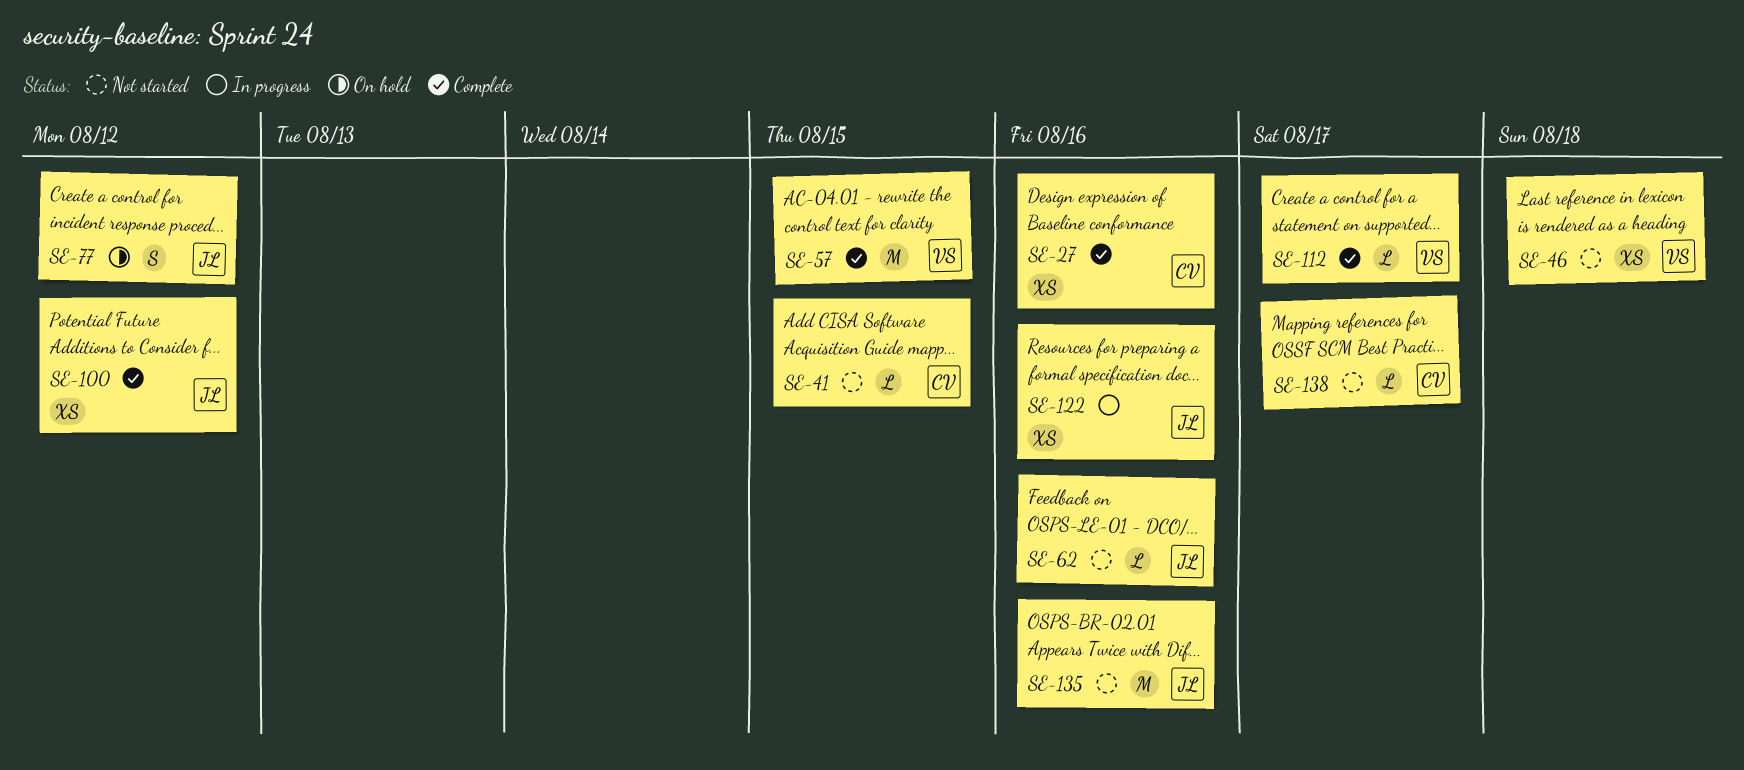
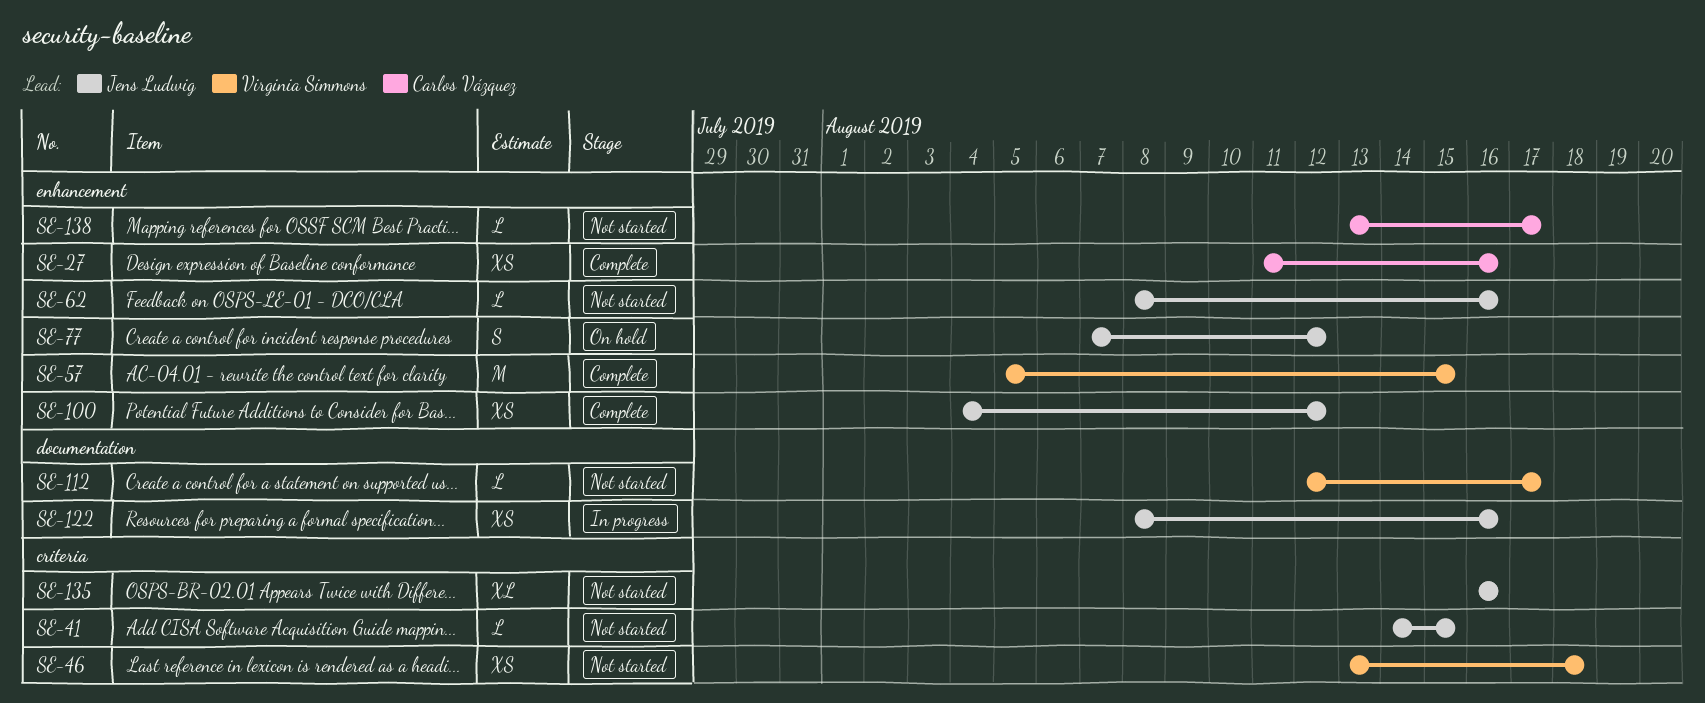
SE-41, owner: Carlos Vázquez -> Jens Ludwig
SE-112, status: Complete -> Not started
SE-135, estimate: M -> XL

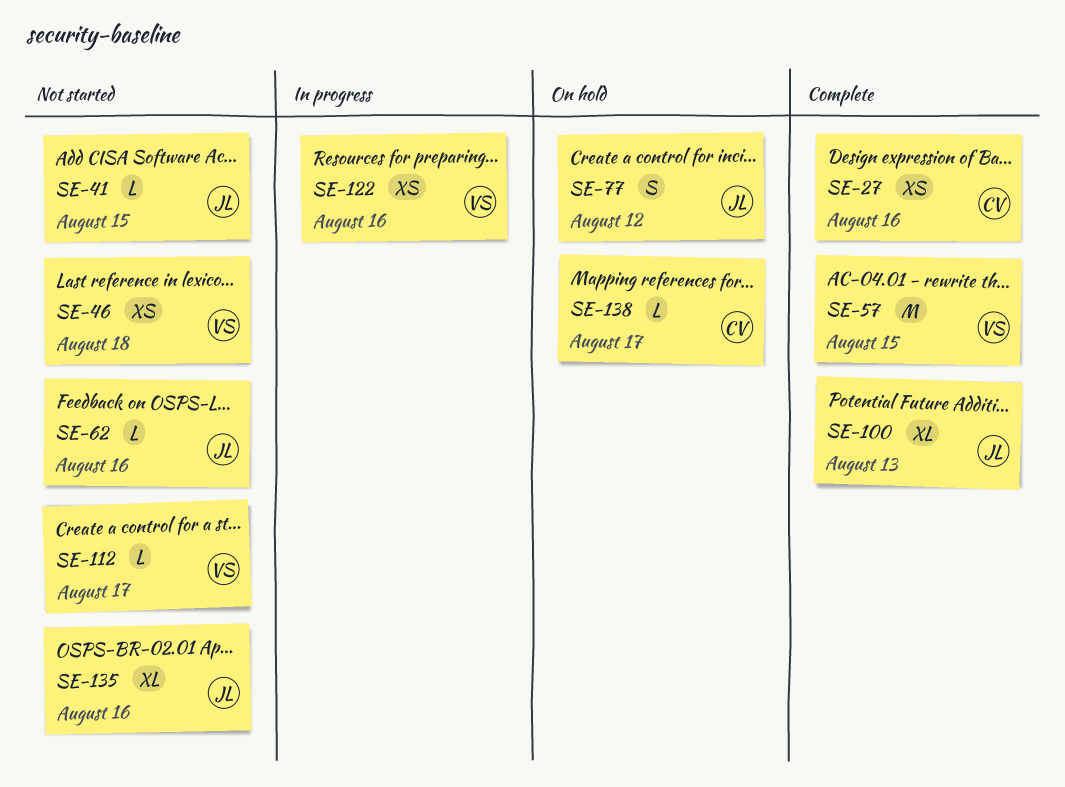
SE-100, estimate: XS -> XL
SE-100, due: Aug 12 -> Aug 13
SE-122, owner: Jens Ludwig -> Virginia Simmons
SE-138, status: Not started -> On hold

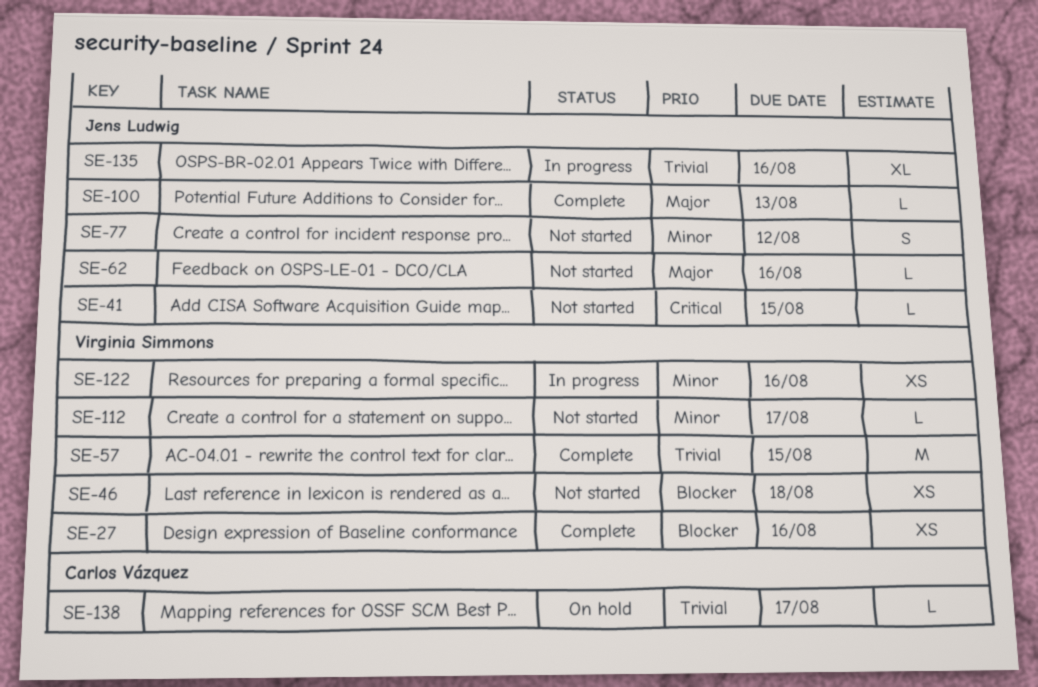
SE-27, owner: Carlos Vázquez -> Virginia Simmons
SE-77, status: On hold -> Not started
SE-100, estimate: XL -> L
SE-135, status: Not started -> In progress

